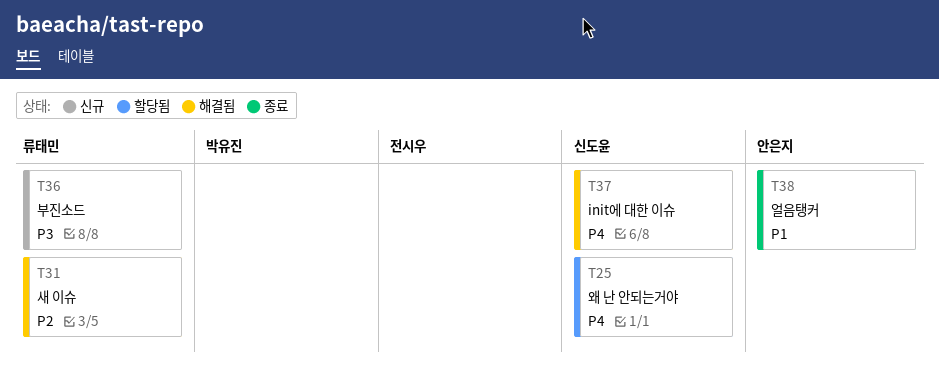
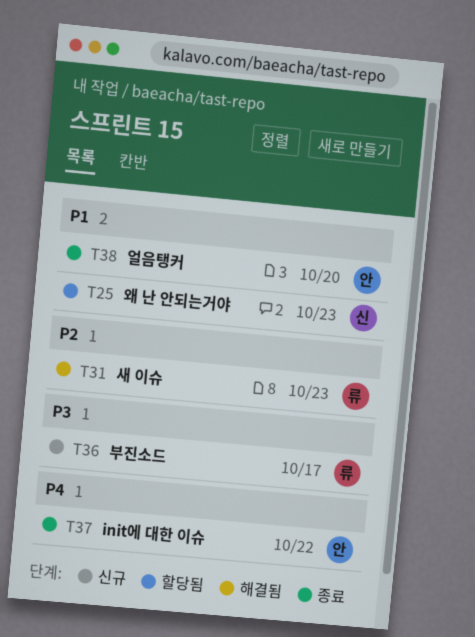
T25, priority: P4 -> P1
T37, status: 해결됨 -> 종료
T37, owner: 신도윤 -> 안은지

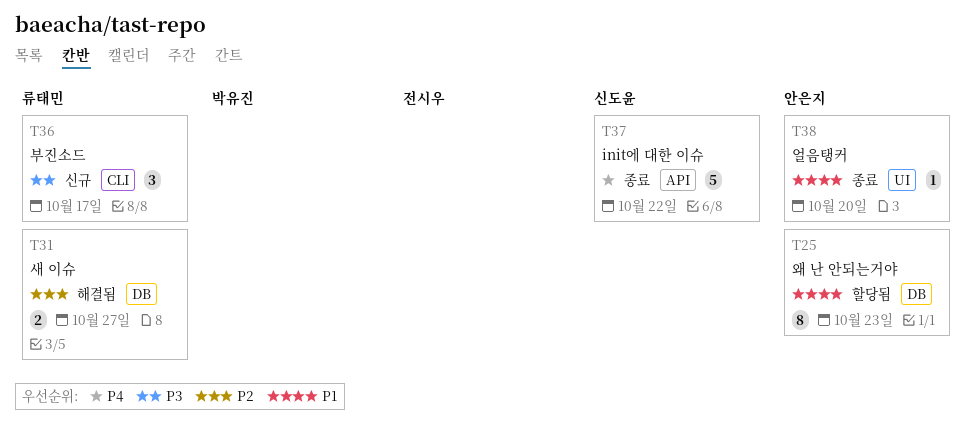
T25, owner: 신도윤 -> 안은지
T31, due: Oct 23 -> Oct 27
T37, owner: 안은지 -> 신도윤

